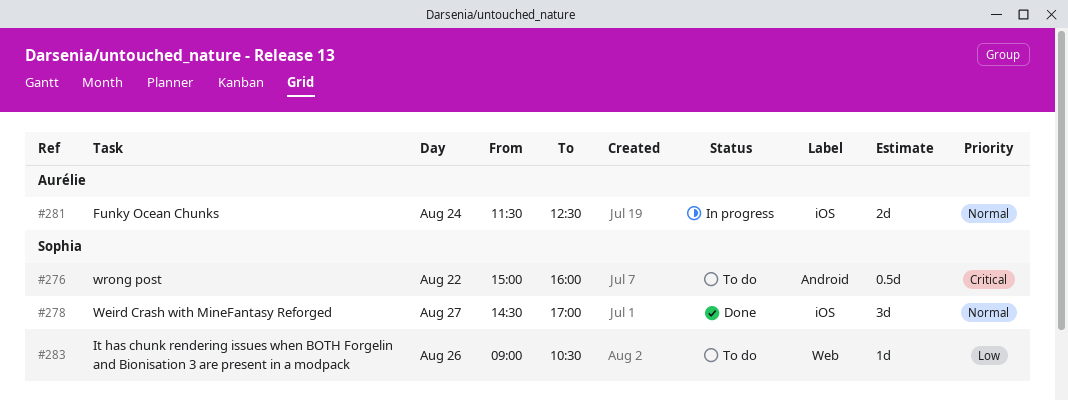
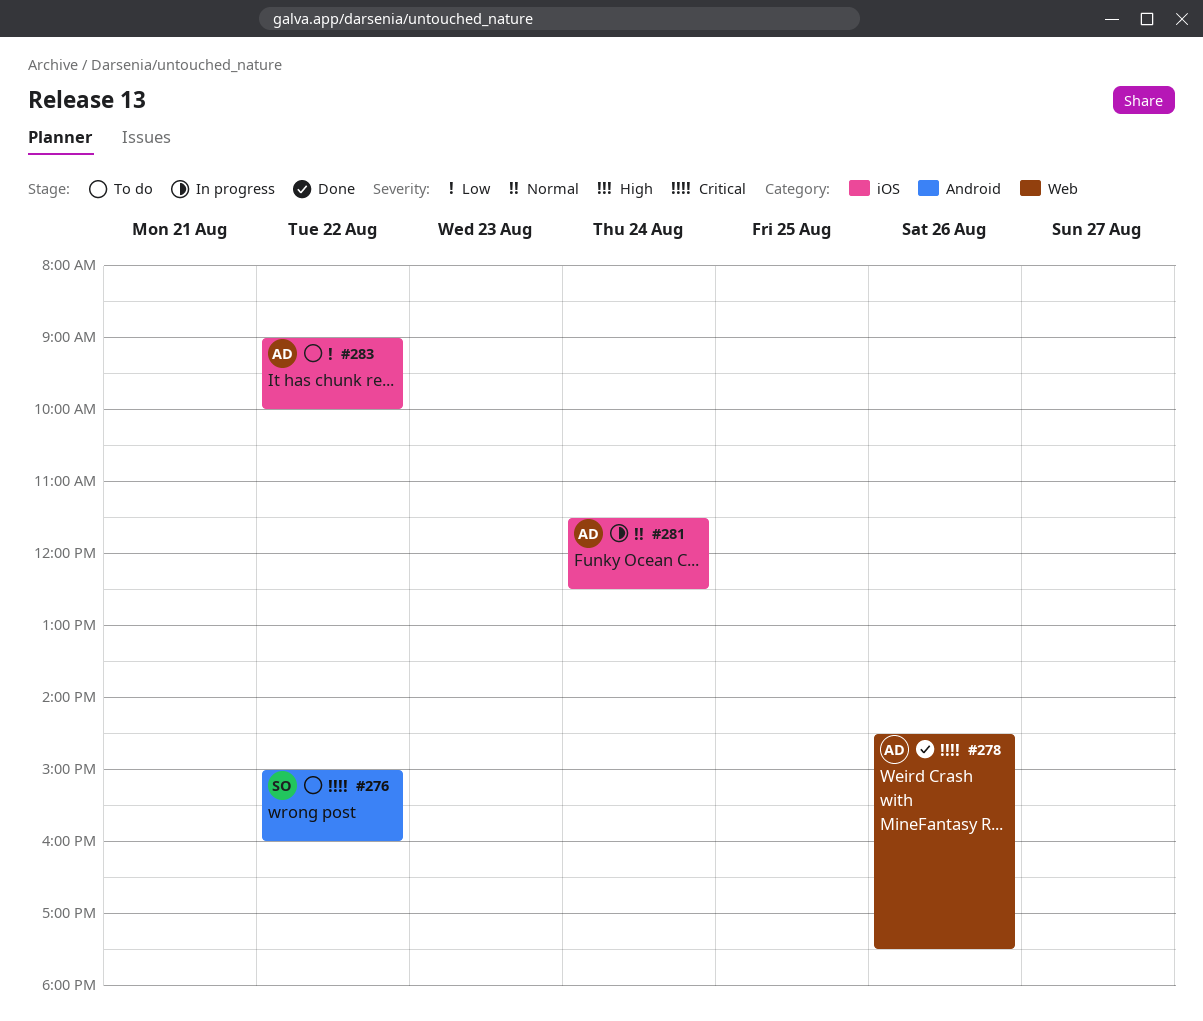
#278, owner: Sophia -> Aurélie
#278, priority: Normal -> Critical
#278, label: iOS -> Web
#278, day: Aug 27 -> Aug 26
#278, ends: 17:00 -> 17:30
#283, owner: Sophia -> Aurélie
#283, label: Web -> iOS
#283, day: Aug 26 -> Aug 22
#283, ends: 10:30 -> 10:00

